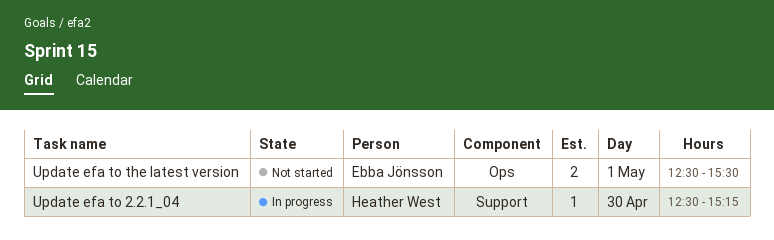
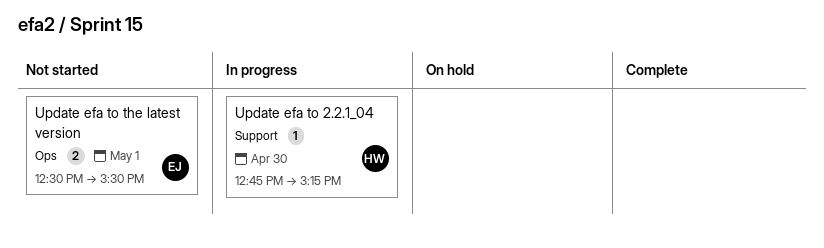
Update efa to 2.2.1_04, begins: 12:30 -> 12:45

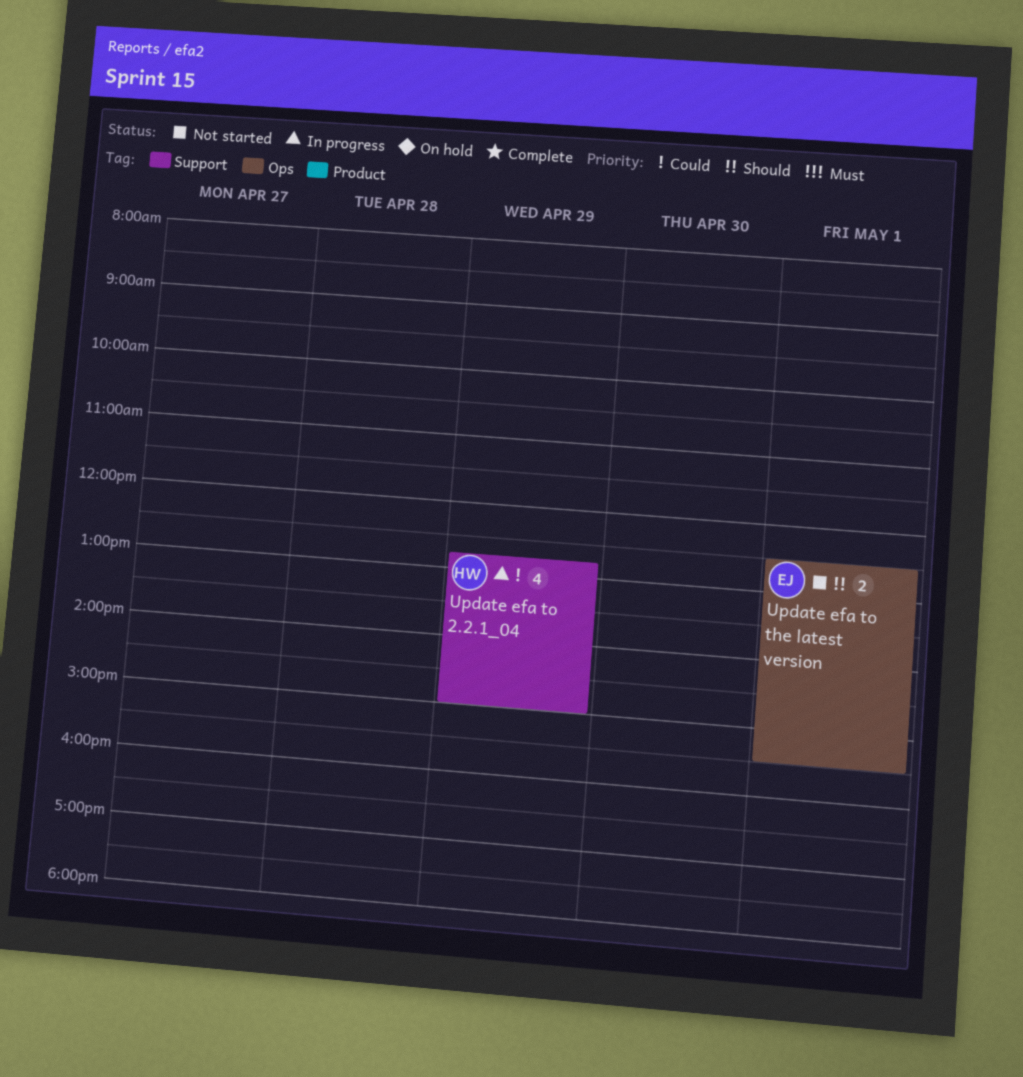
Update efa to 2.2.1_04, estimate: 1 -> 4
Update efa to 2.2.1_04, day: Apr 30 -> Apr 29
Update efa to 2.2.1_04, ends: 15:15 -> 15:00

